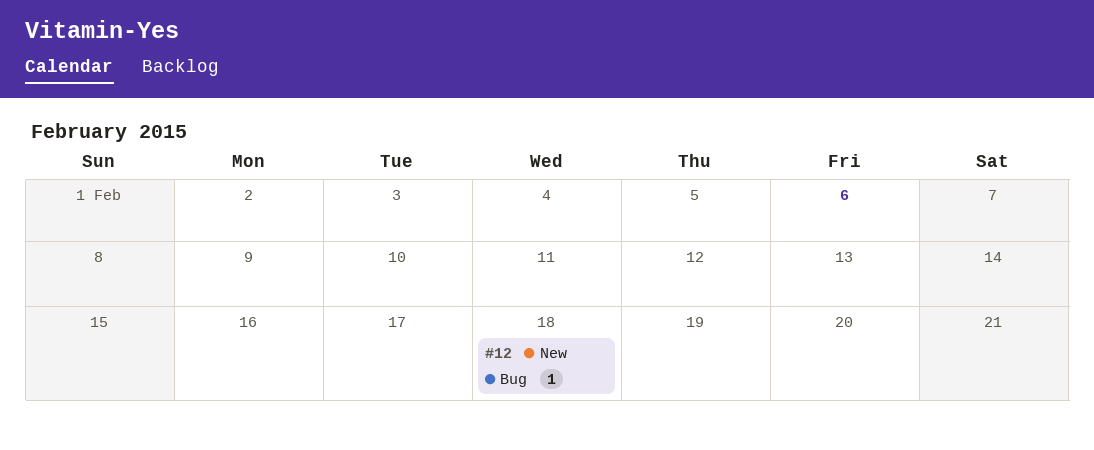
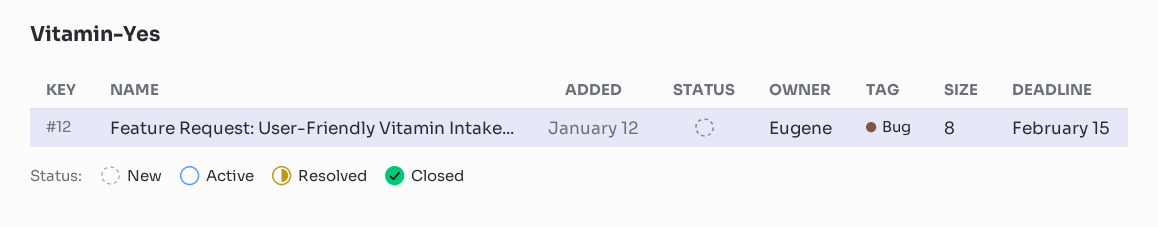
#12, estimate: 1 -> 8
#12, due: Feb 18 -> Feb 15

